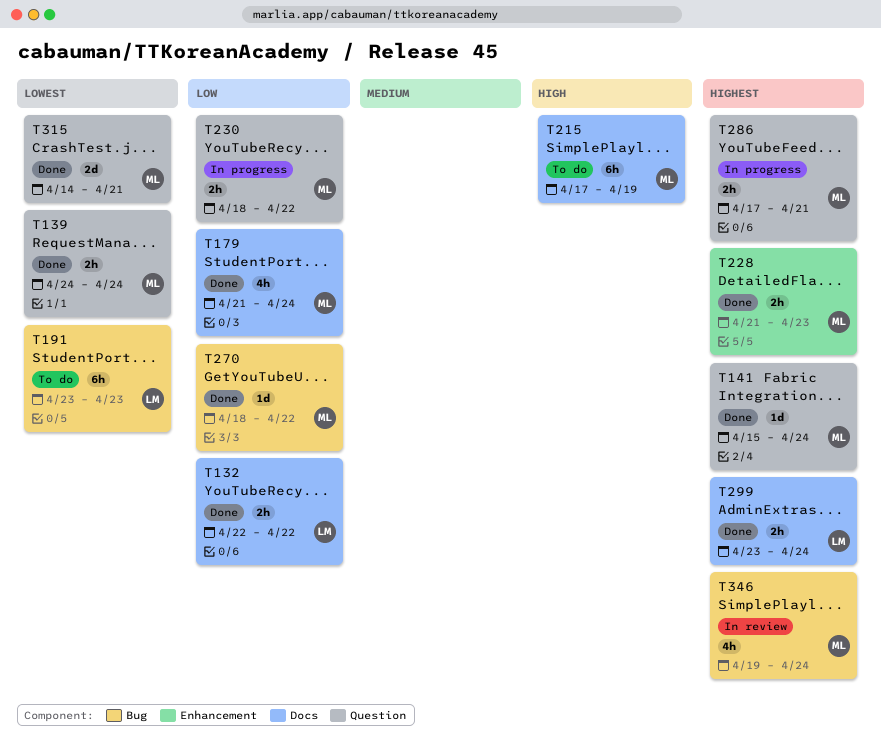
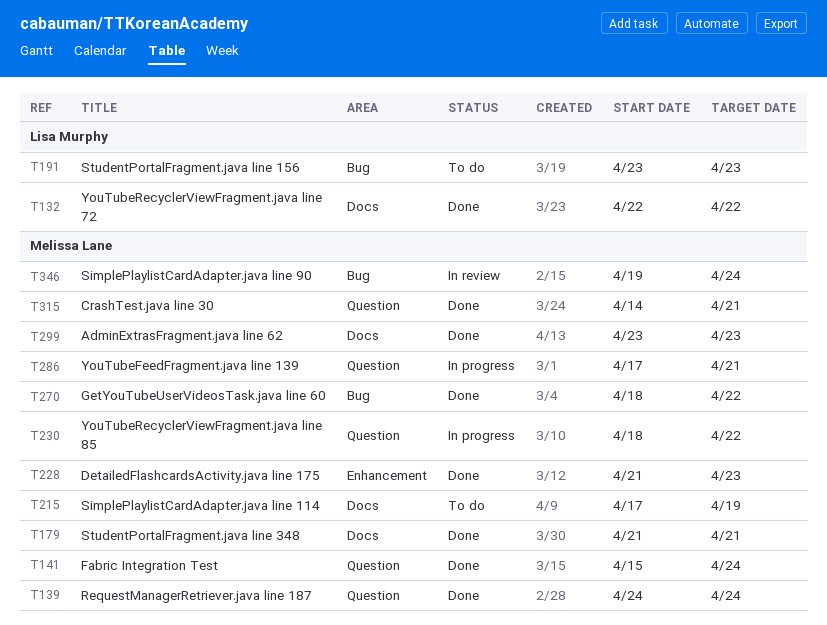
T179, due: Apr 24 -> Apr 21
T299, owner: Lisa Murphy -> Melissa Lane
T299, due: Apr 24 -> Apr 23

